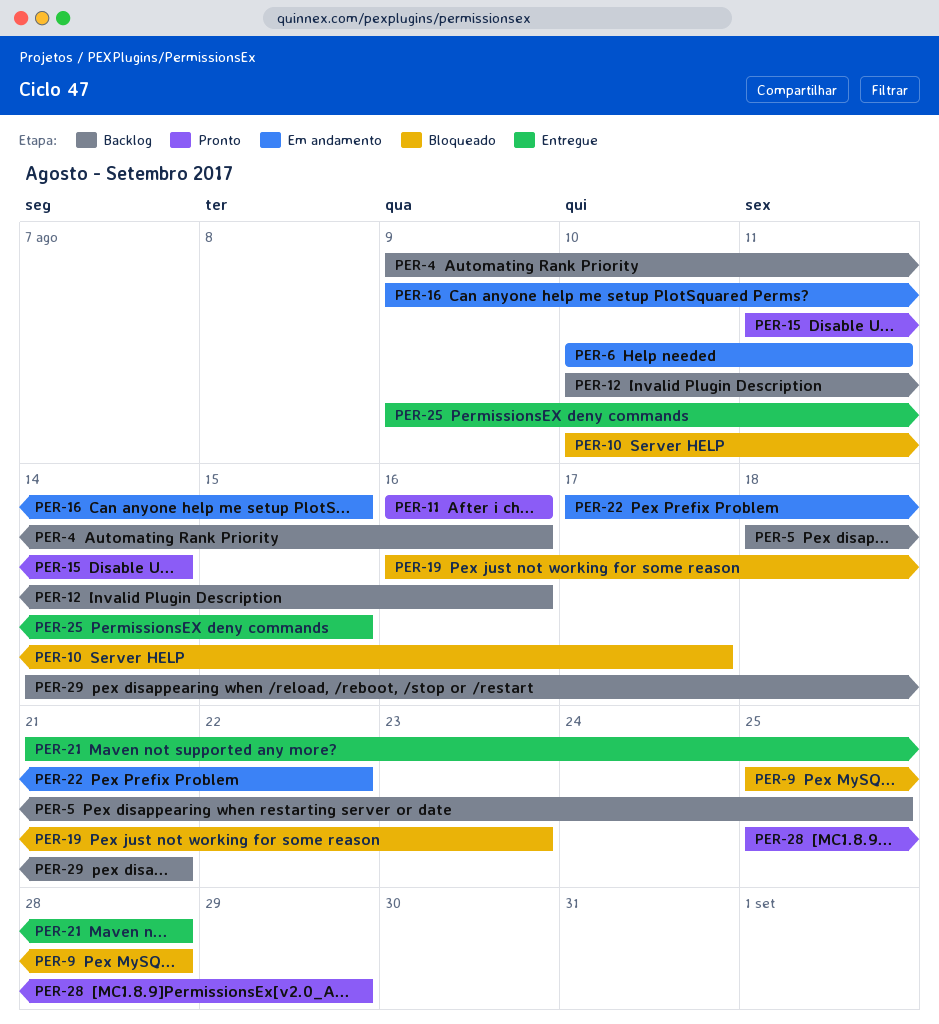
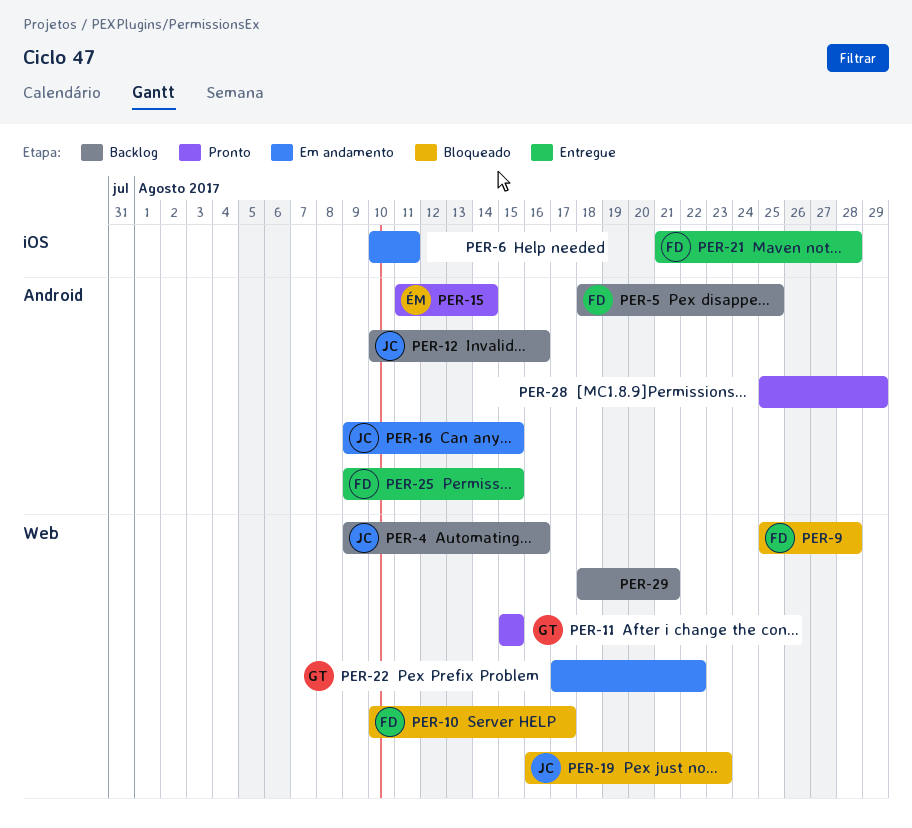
PER-11, start: Aug 16 -> Aug 15
PER-11, due: Aug 16 -> Aug 15
PER-29, start: Aug 14 -> Aug 18

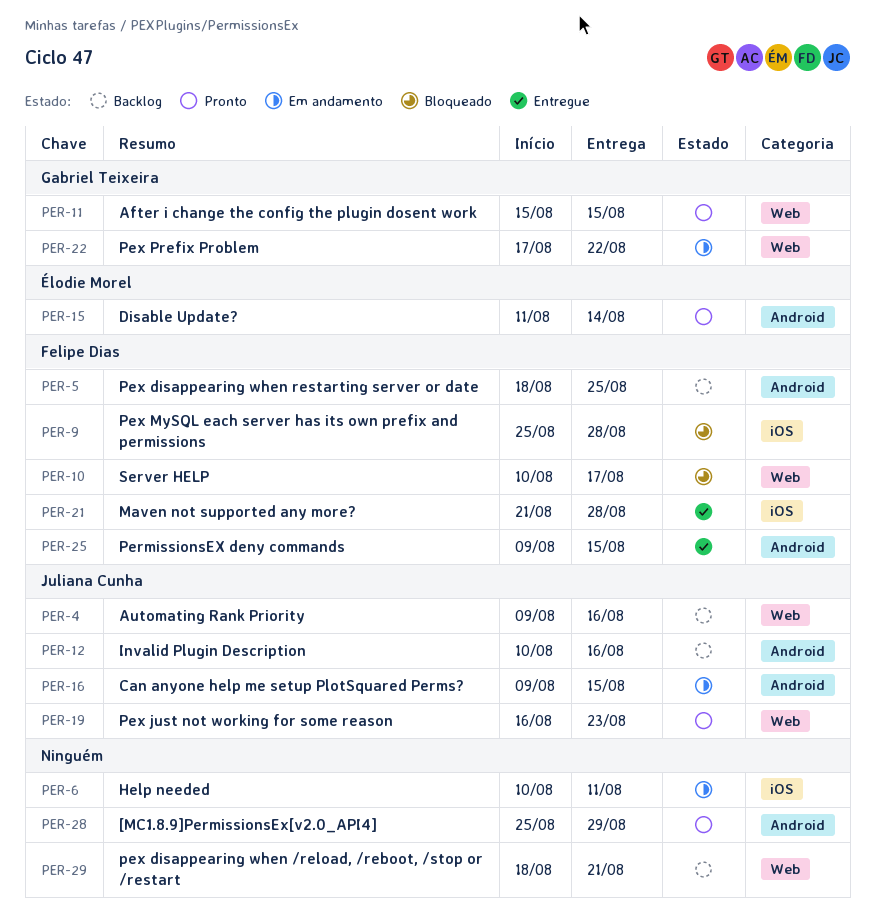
PER-9, label: Web -> iOS
PER-19, status: Bloqueado -> Pronto

